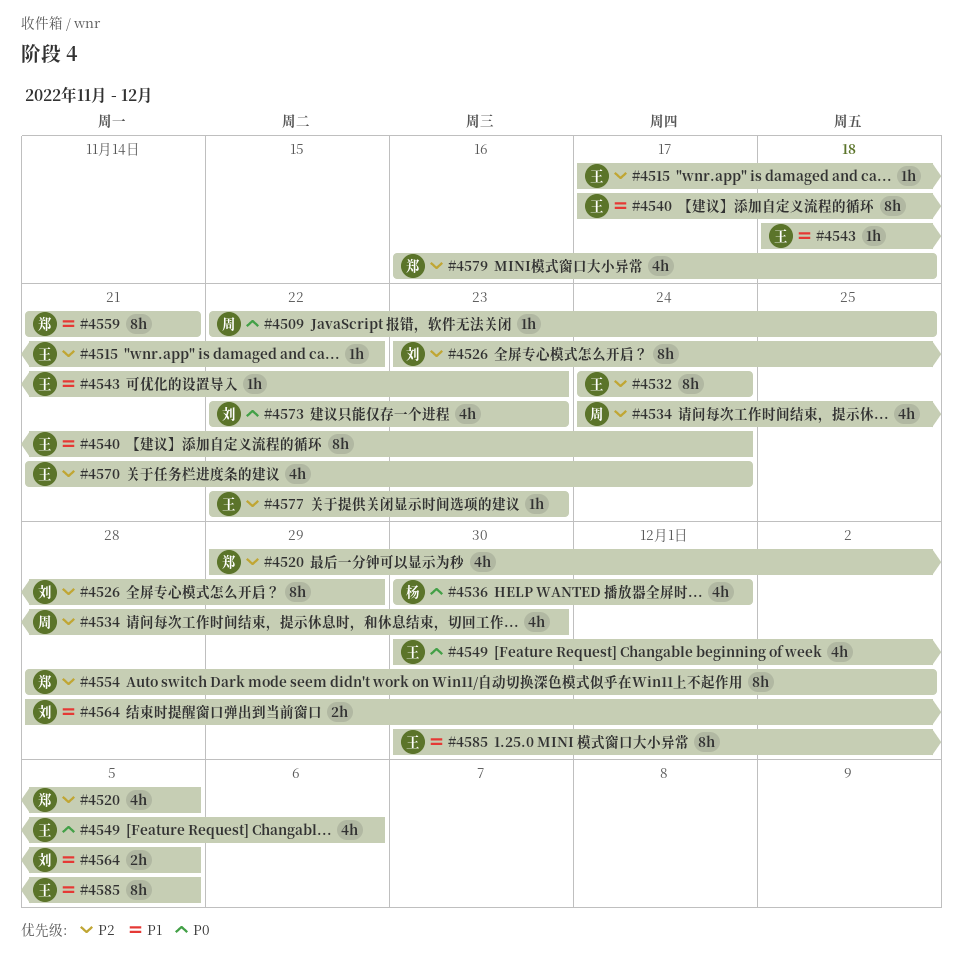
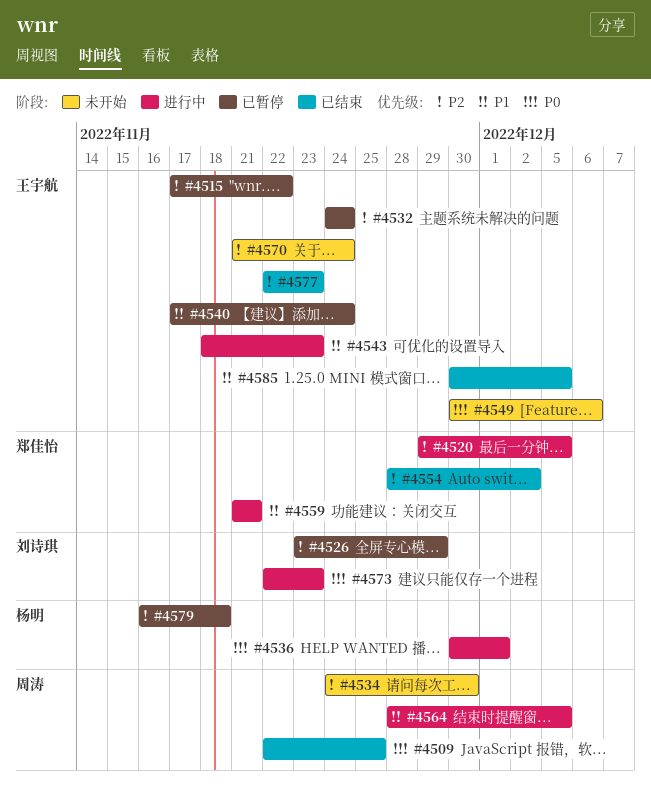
#4564, owner: 刘诗琪 -> 周涛
#4579, owner: 郑佳怡 -> 杨明

